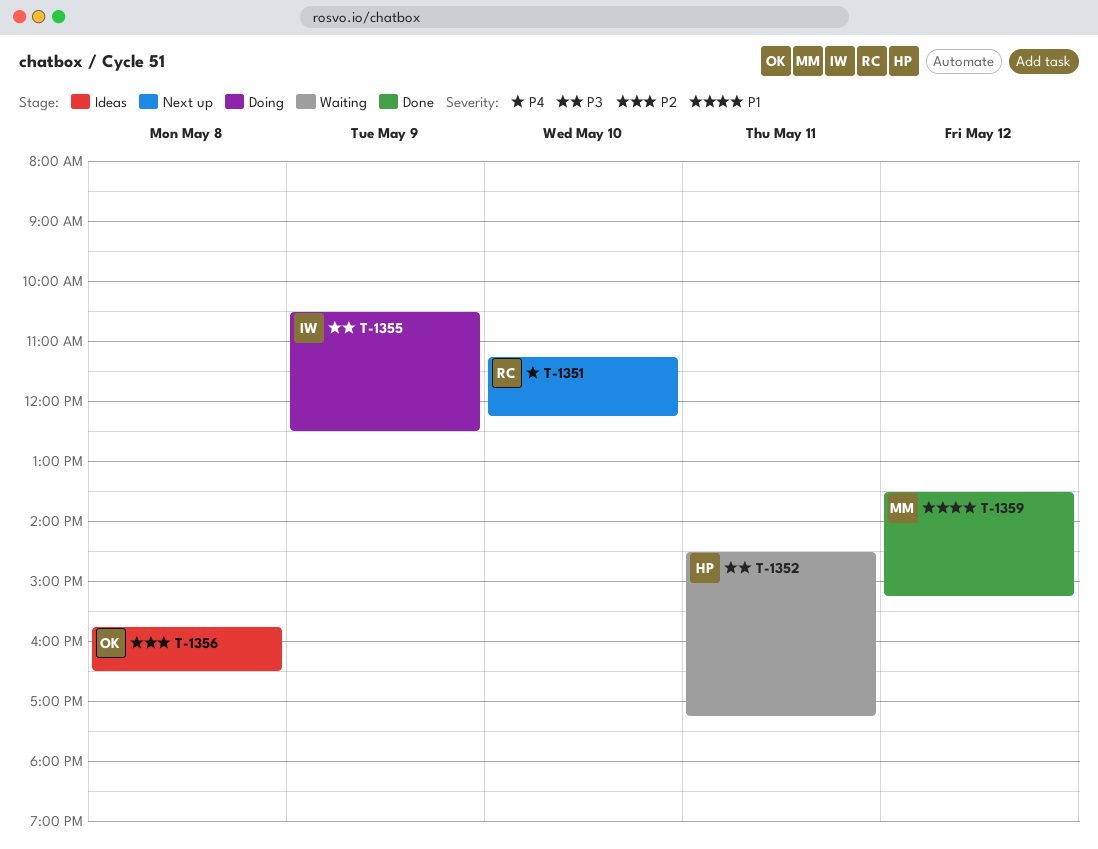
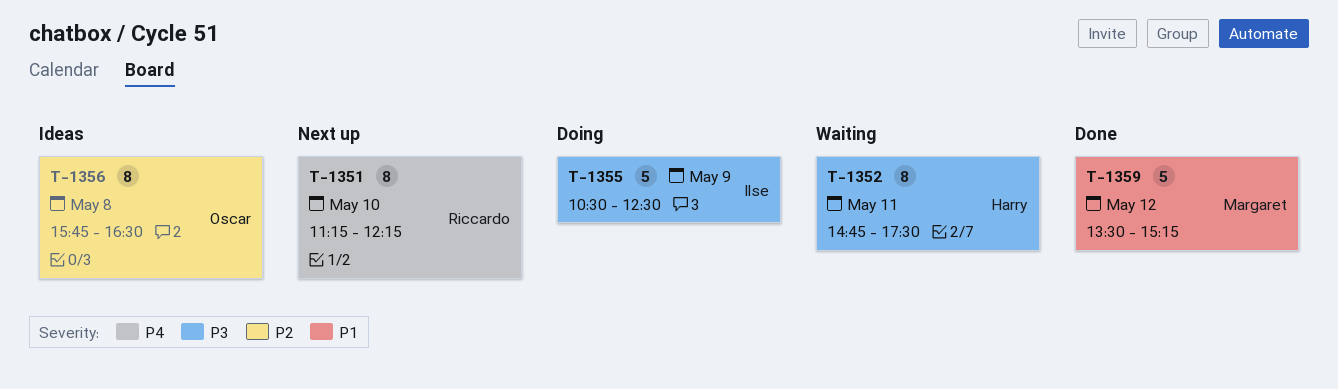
T-1352, begins: 14:30 -> 14:45
T-1352, ends: 17:15 -> 17:30

